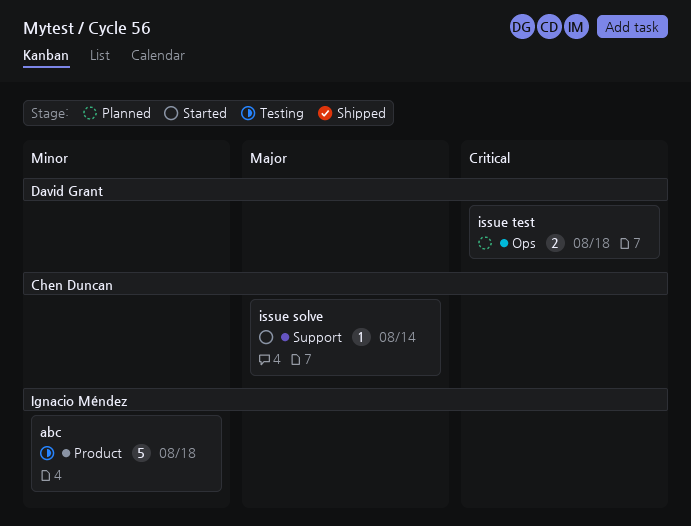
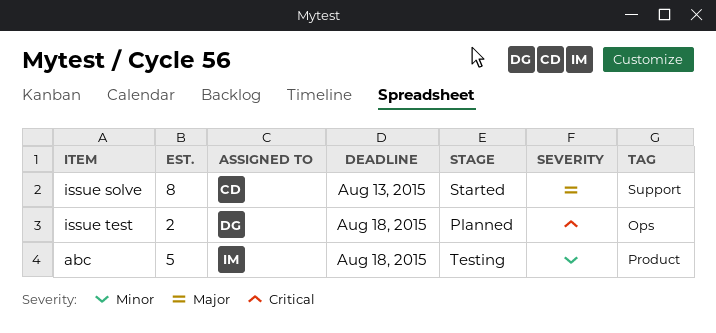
issue solve, estimate: 1 -> 8
issue solve, due: Aug 14 -> Aug 13

